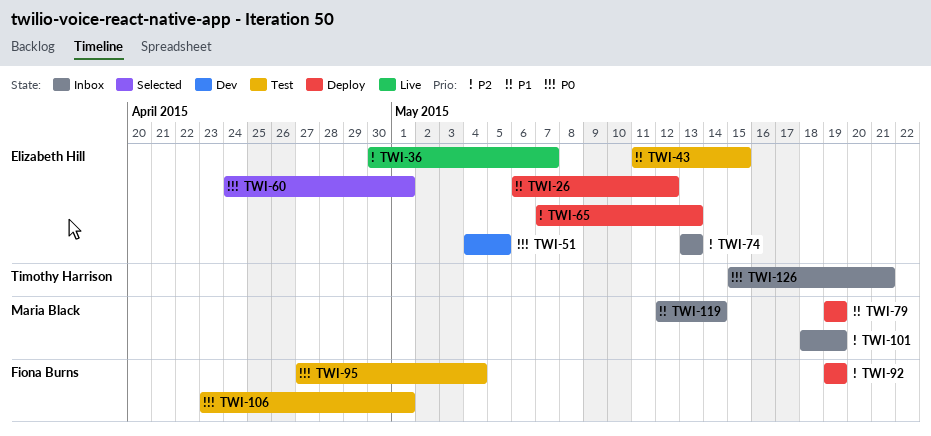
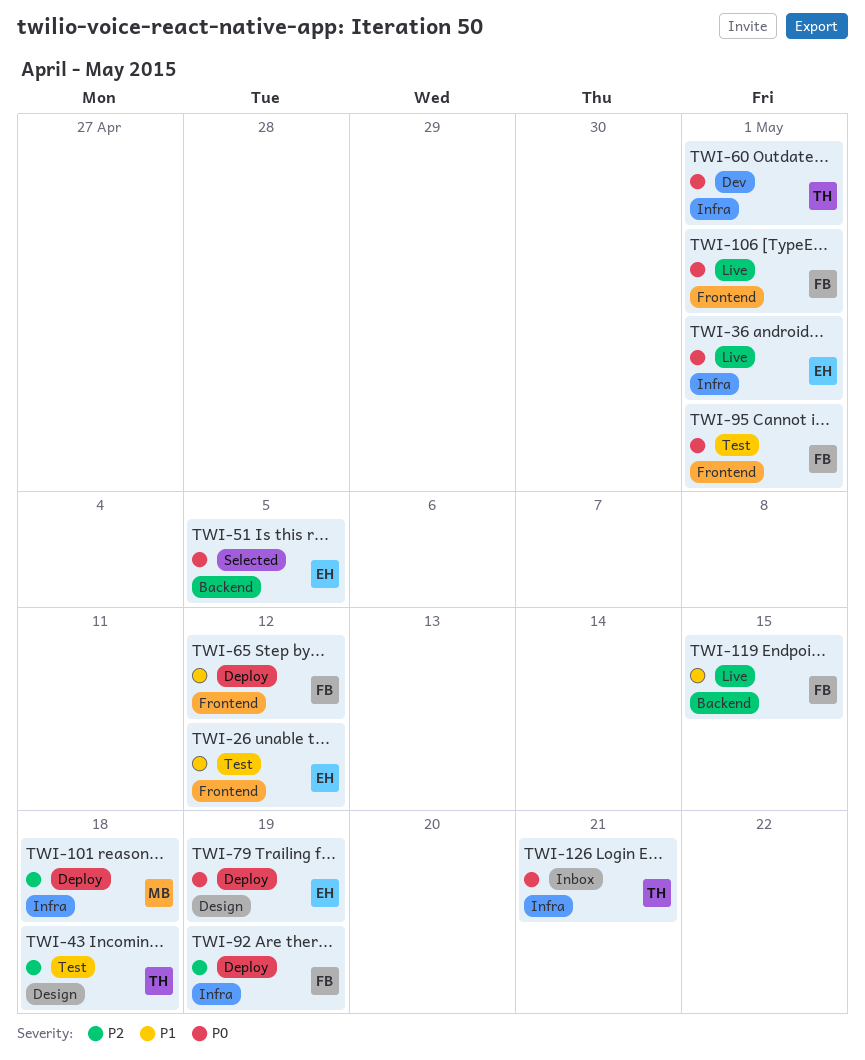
TWI-26, status: Deploy -> Test
TWI-36, priority: P2 -> P0
TWI-36, due: May 7 -> May 1
TWI-43, owner: Elizabeth Hill -> Timothy Harrison
TWI-43, priority: P1 -> P2
TWI-43, due: May 15 -> May 18
TWI-51, status: Dev -> Selected
TWI-60, status: Selected -> Dev
TWI-60, owner: Elizabeth Hill -> Timothy Harrison
TWI-65, owner: Elizabeth Hill -> Fiona Burns
TWI-65, priority: P2 -> P1
TWI-65, due: May 13 -> May 12
TWI-74: present -> none
TWI-79, owner: Maria Black -> Elizabeth Hill
TWI-79, priority: P1 -> P0
TWI-95, due: May 4 -> May 1
TWI-101, status: Inbox -> Deploy
TWI-101, due: May 19 -> May 18
TWI-106, status: Test -> Live
TWI-119, status: Inbox -> Live
TWI-119, owner: Maria Black -> Fiona Burns
TWI-119, due: May 14 -> May 15

